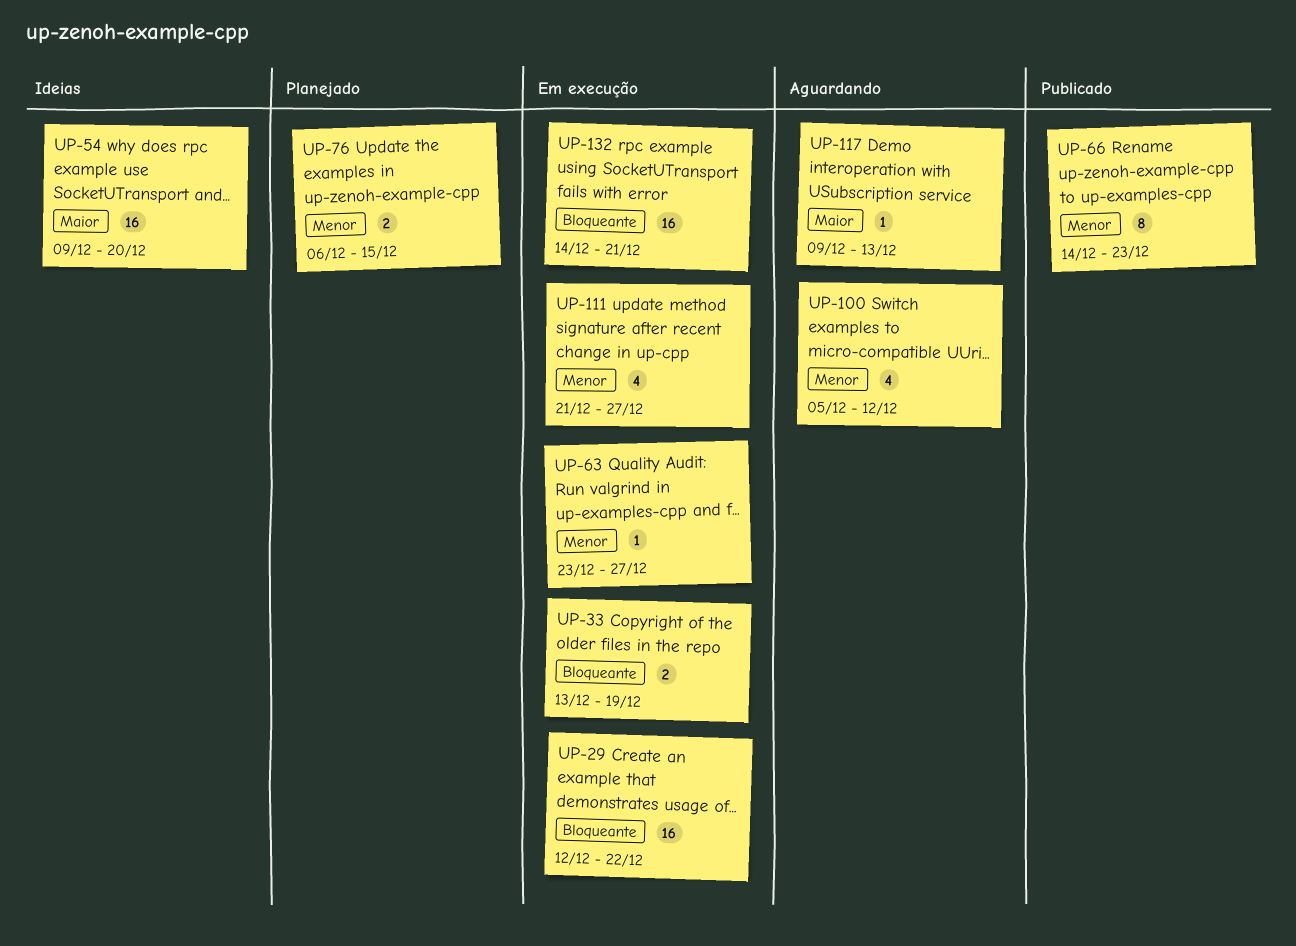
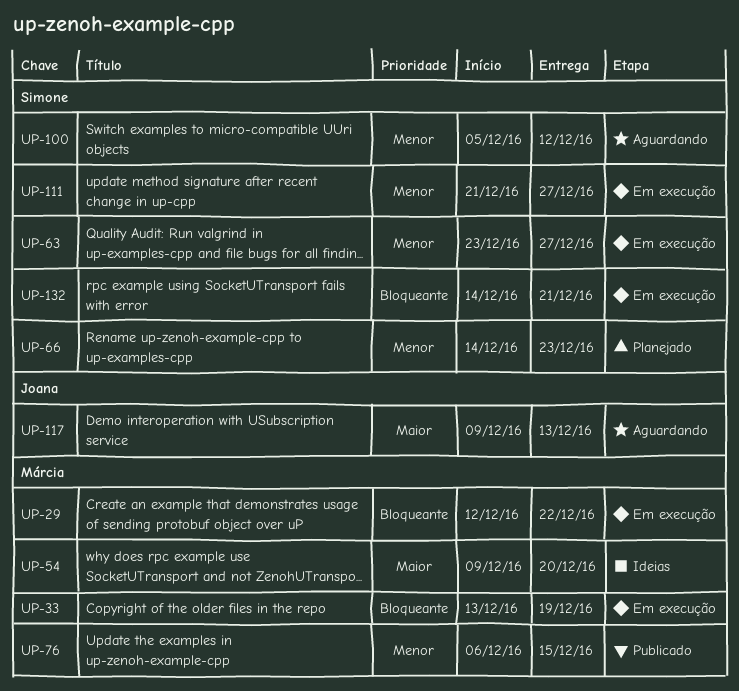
UP-66, status: Publicado -> Planejado
UP-76, status: Planejado -> Publicado

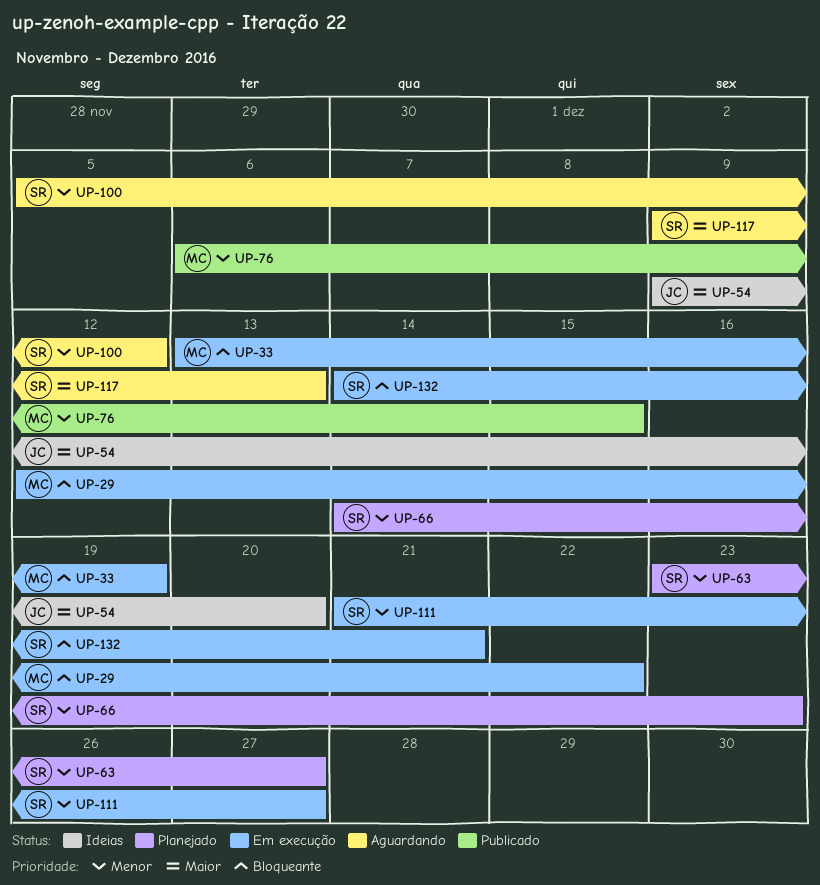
UP-54, owner: Márcia -> Joana
UP-63, status: Em execução -> Planejado
UP-117, owner: Joana -> Simone

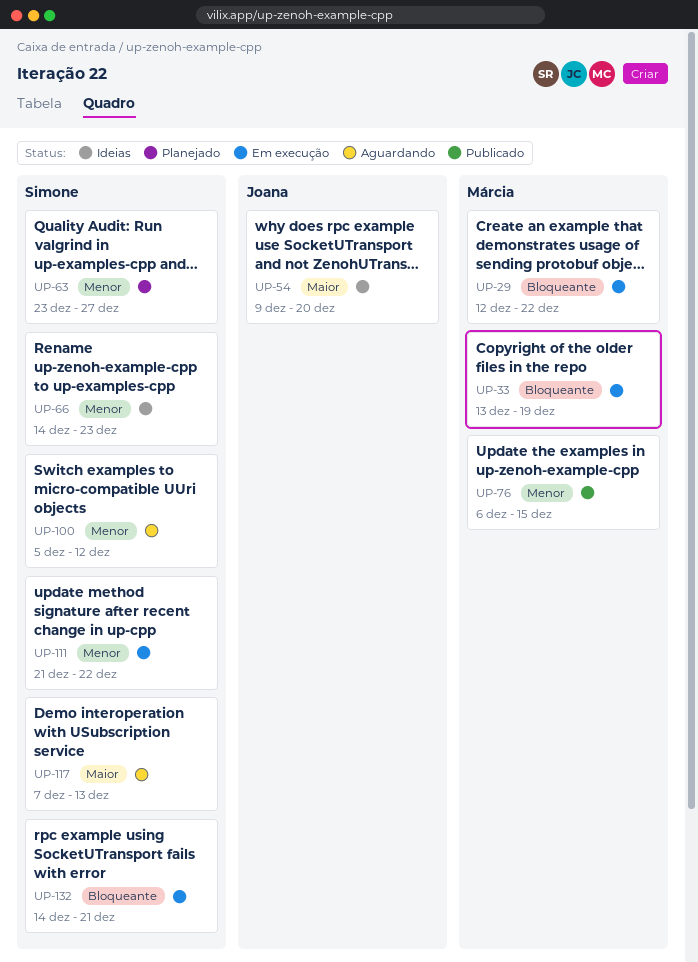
UP-66, status: Planejado -> Ideias
UP-111, due: Dec 27 -> Dec 22
UP-117, start: Dec 9 -> Dec 7

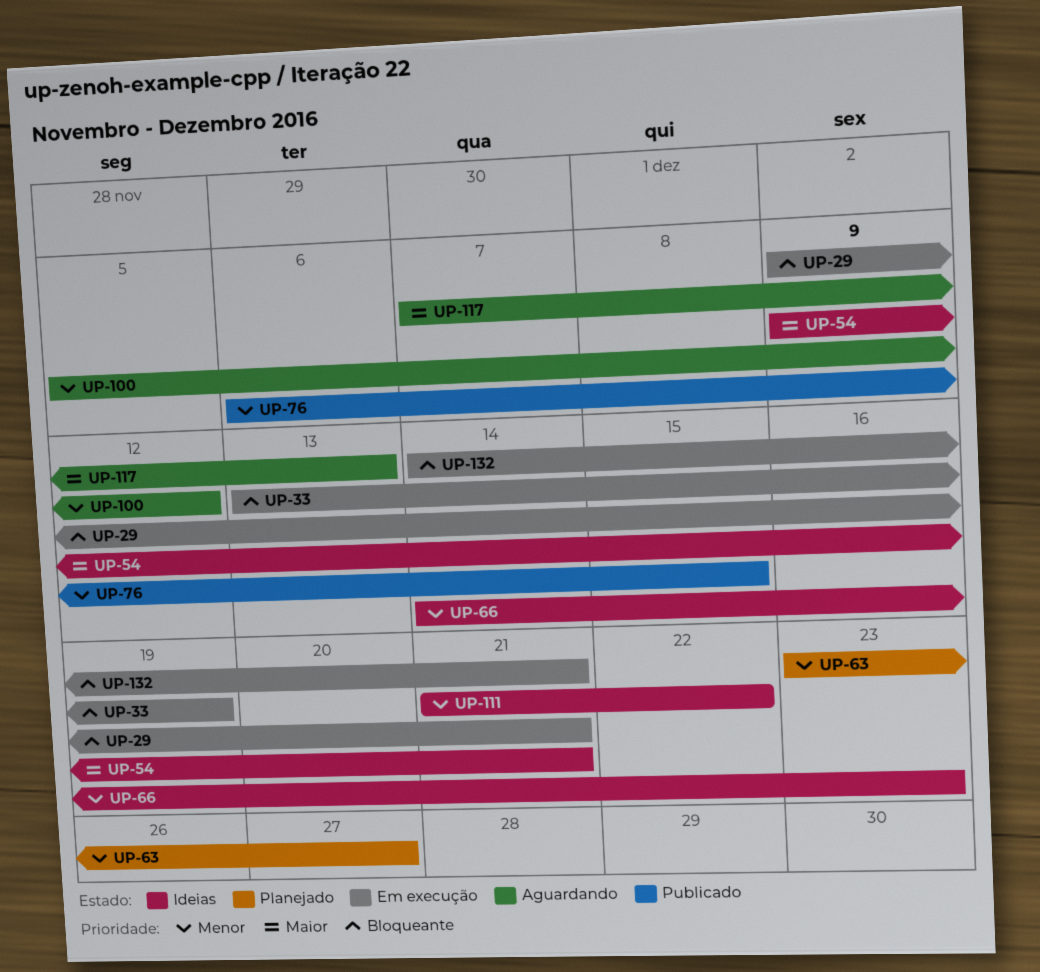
UP-29, start: Dec 12 -> Dec 9
UP-29, due: Dec 22 -> Dec 21
UP-54, due: Dec 20 -> Dec 21
UP-111, status: Em execução -> Ideias

